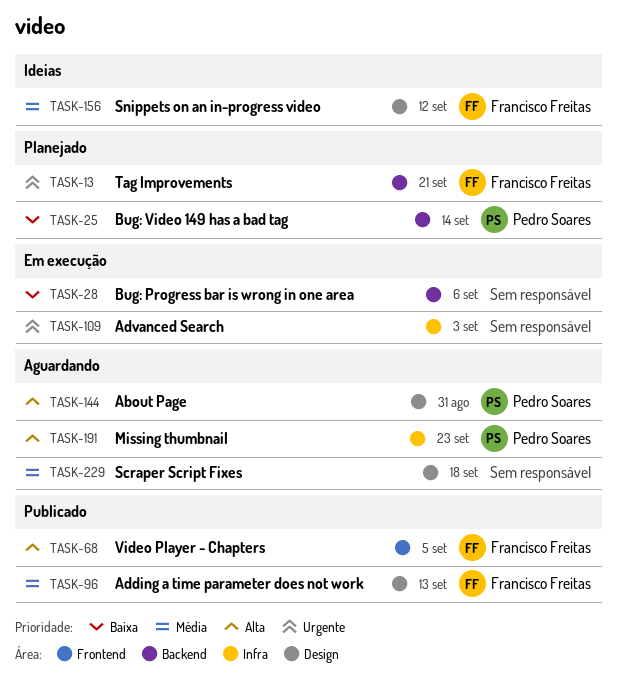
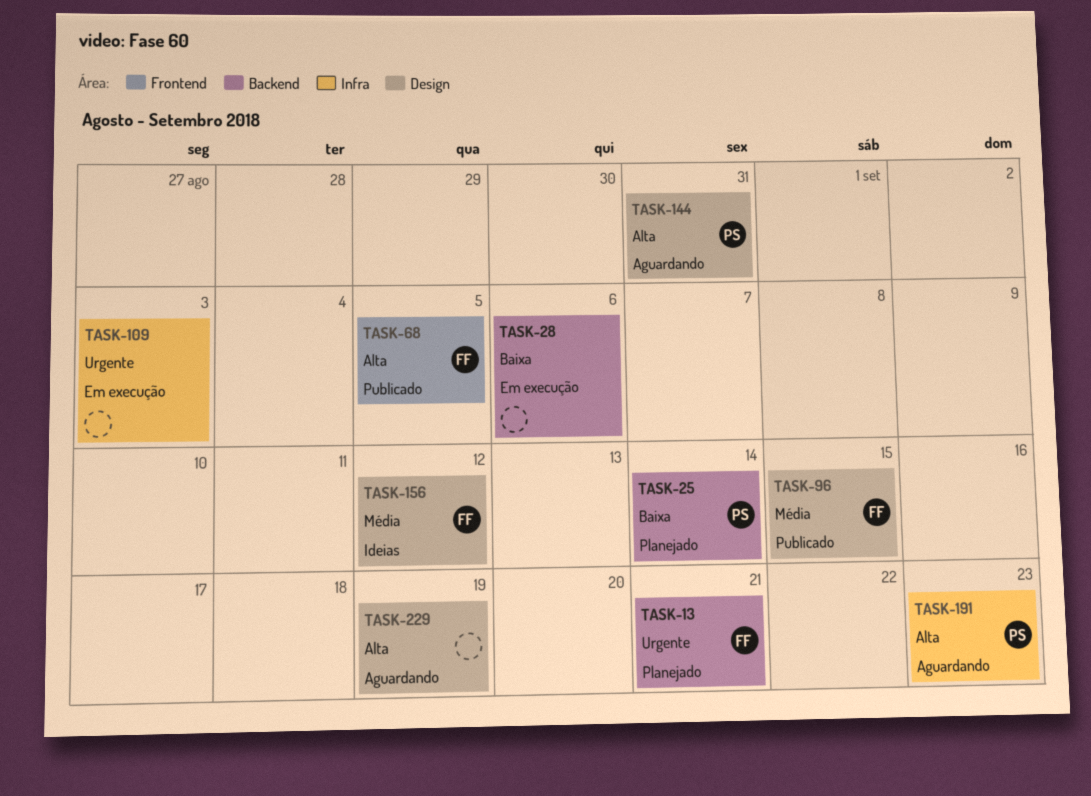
TASK-96, due: Sep 13 -> Sep 15
TASK-229, priority: Média -> Alta
TASK-229, due: Sep 18 -> Sep 19

